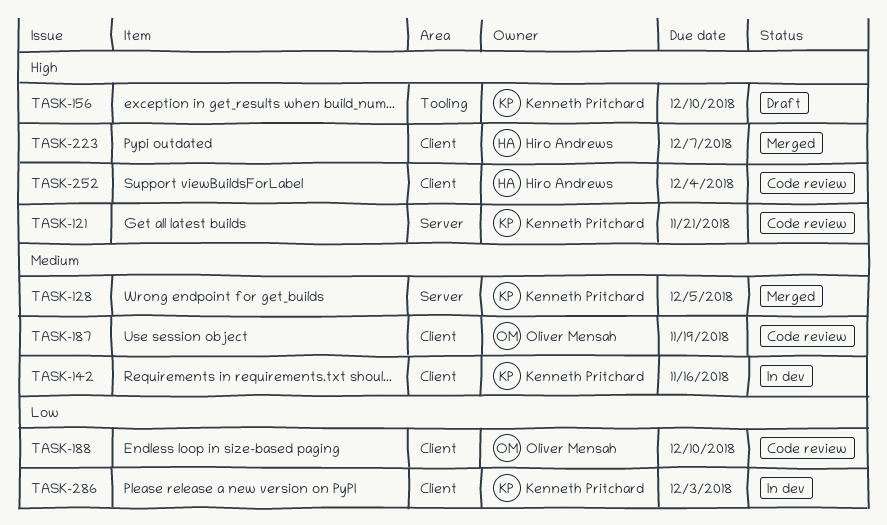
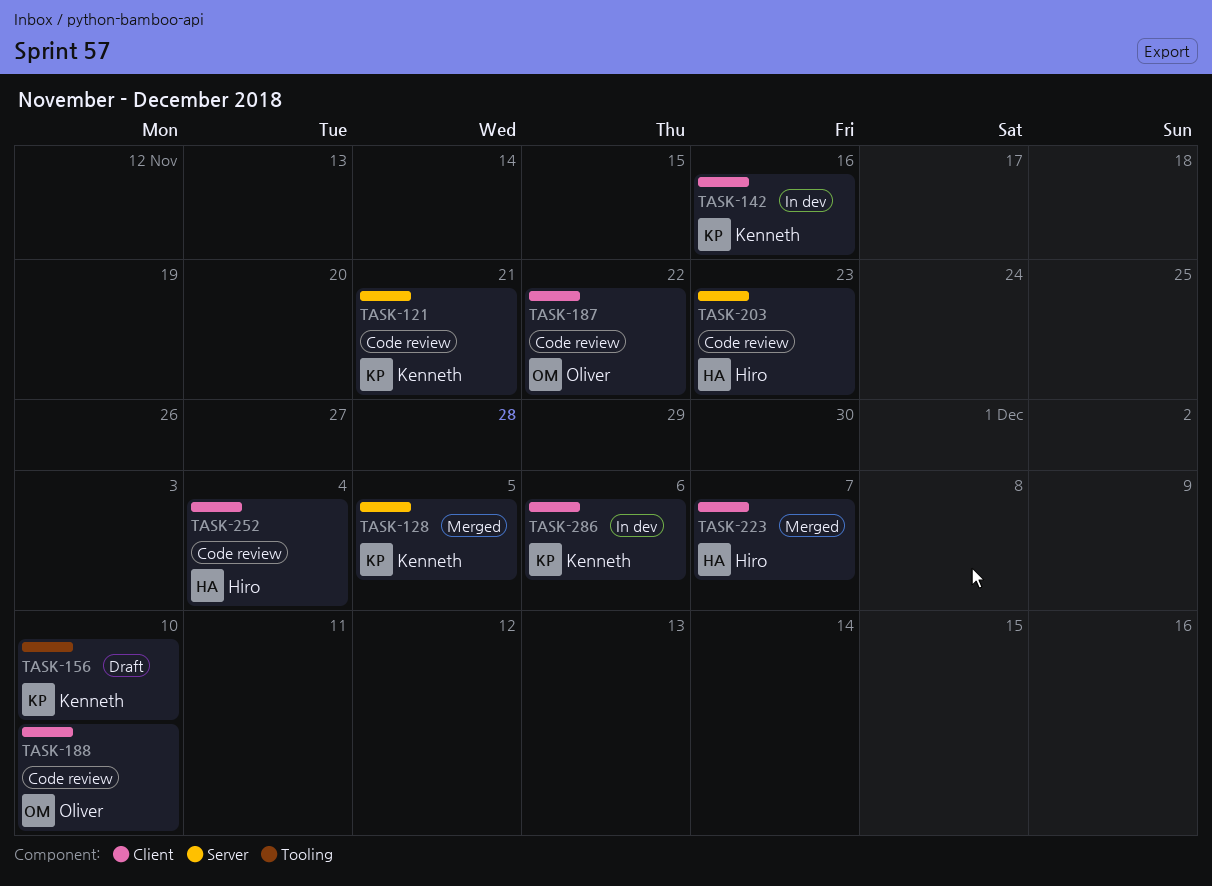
TASK-187, due: Nov 19 -> Nov 22
TASK-203: none -> present
TASK-286, due: Dec 3 -> Dec 6

